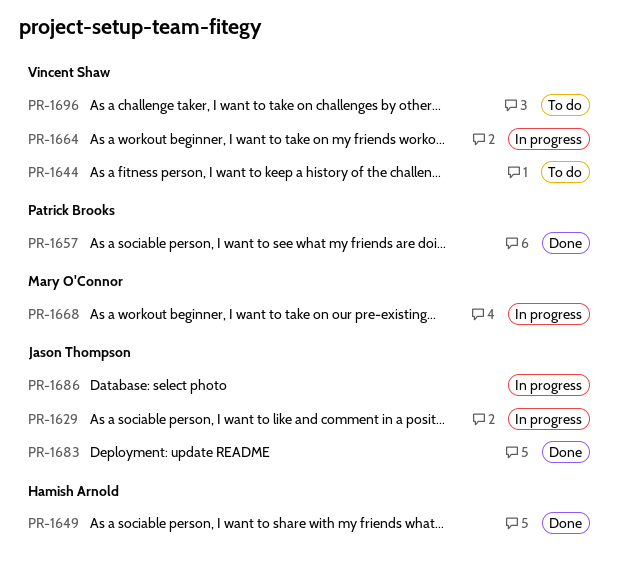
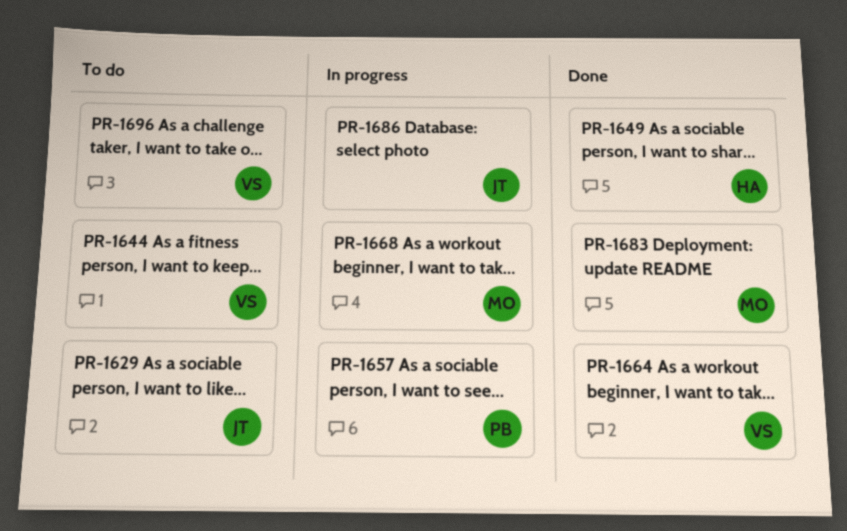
PR-1629, status: In progress -> To do
PR-1657, status: Done -> In progress
PR-1664, status: In progress -> Done
PR-1683, owner: Jason Thompson -> Mary O'Connor

